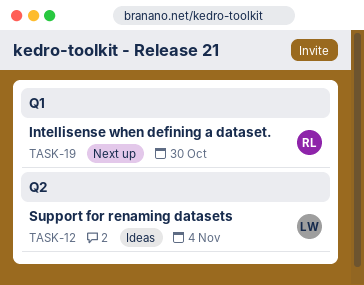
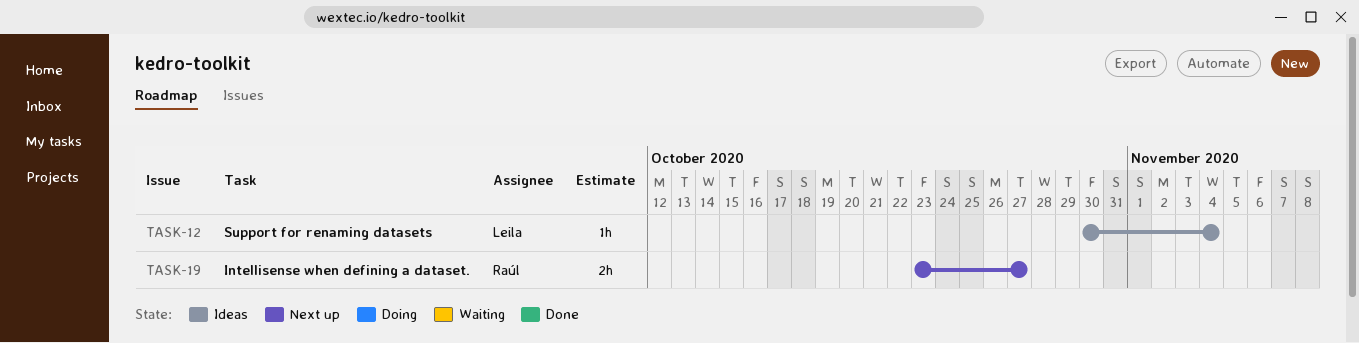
TASK-19, due: Oct 30 -> Oct 27

